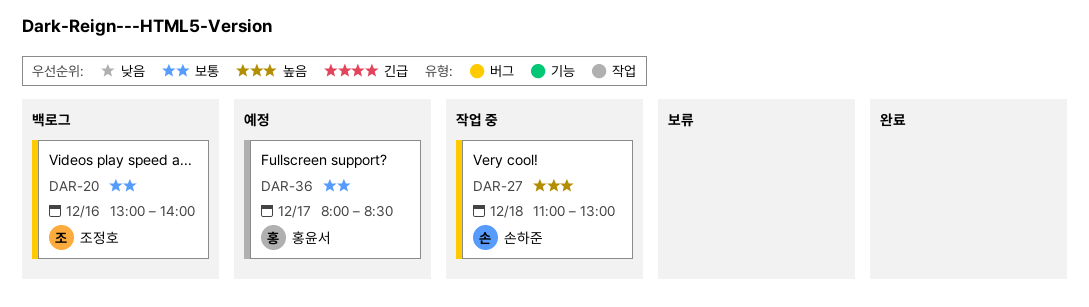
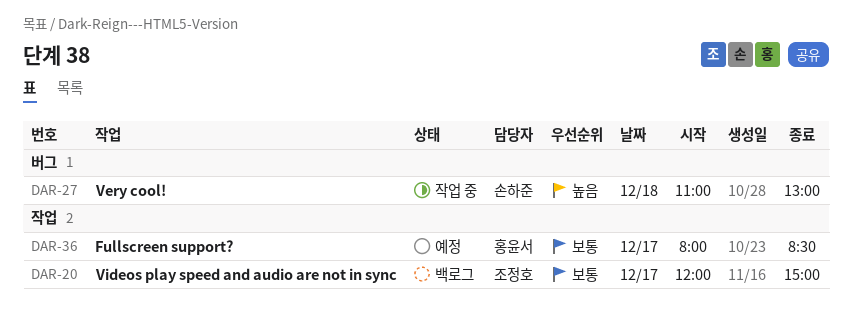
DAR-20, label: 버그 -> 작업
DAR-20, day: Dec 16 -> Dec 17
DAR-20, begins: 13:00 -> 12:00
DAR-20, ends: 14:00 -> 15:00

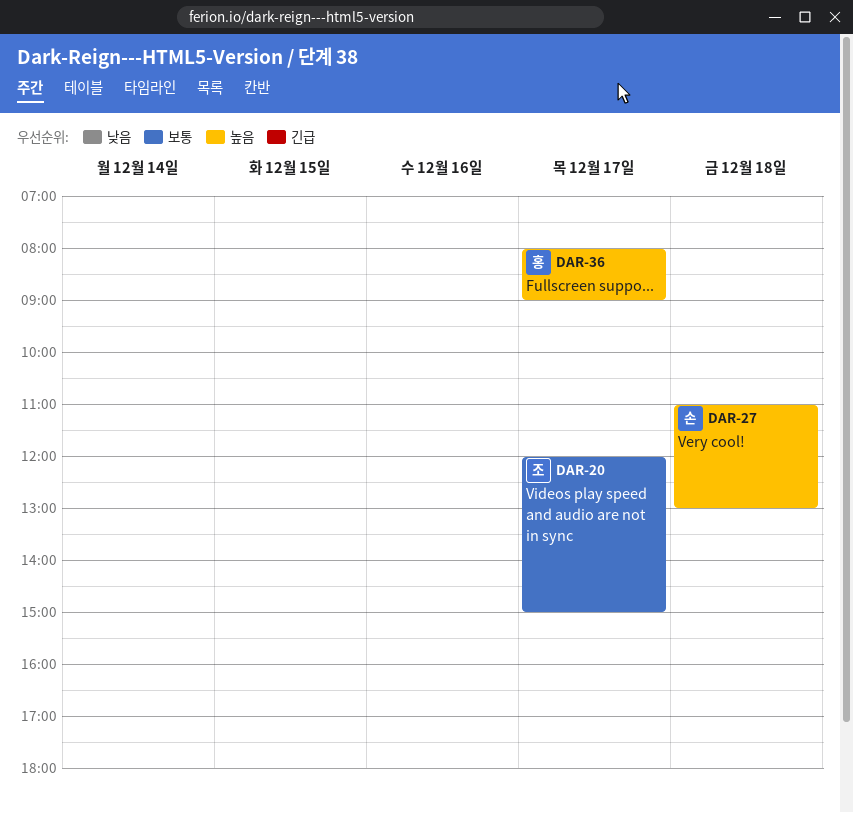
DAR-36, priority: 보통 -> 높음
DAR-36, ends: 08:30 -> 09:00

